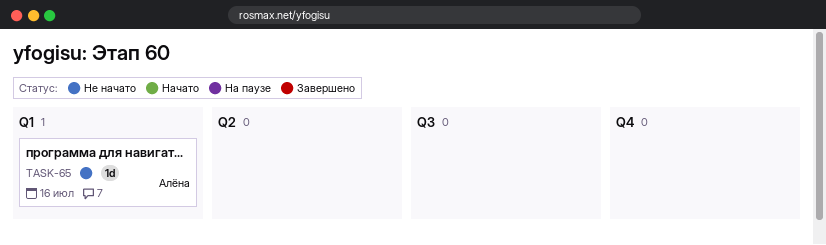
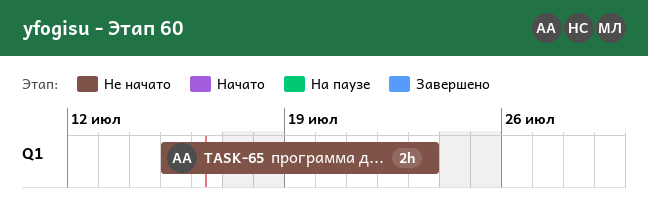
TASK-65, estimate: 1d -> 2h
TASK-65, due: Jul 16 -> Jul 23

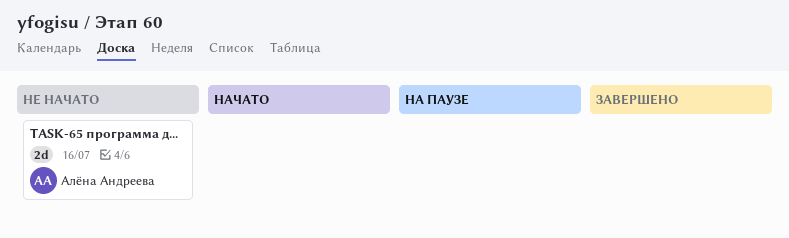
TASK-65, estimate: 2h -> 2d
TASK-65, due: Jul 23 -> Jul 16

